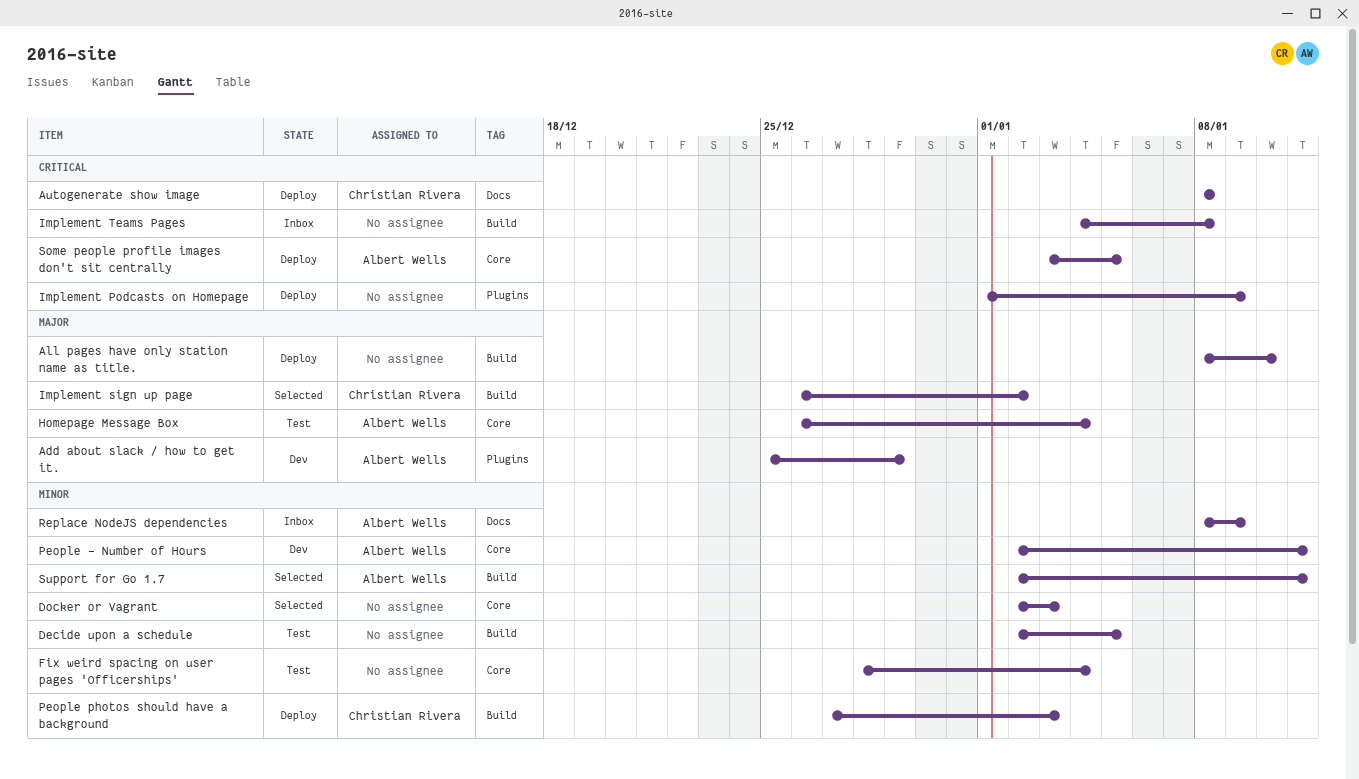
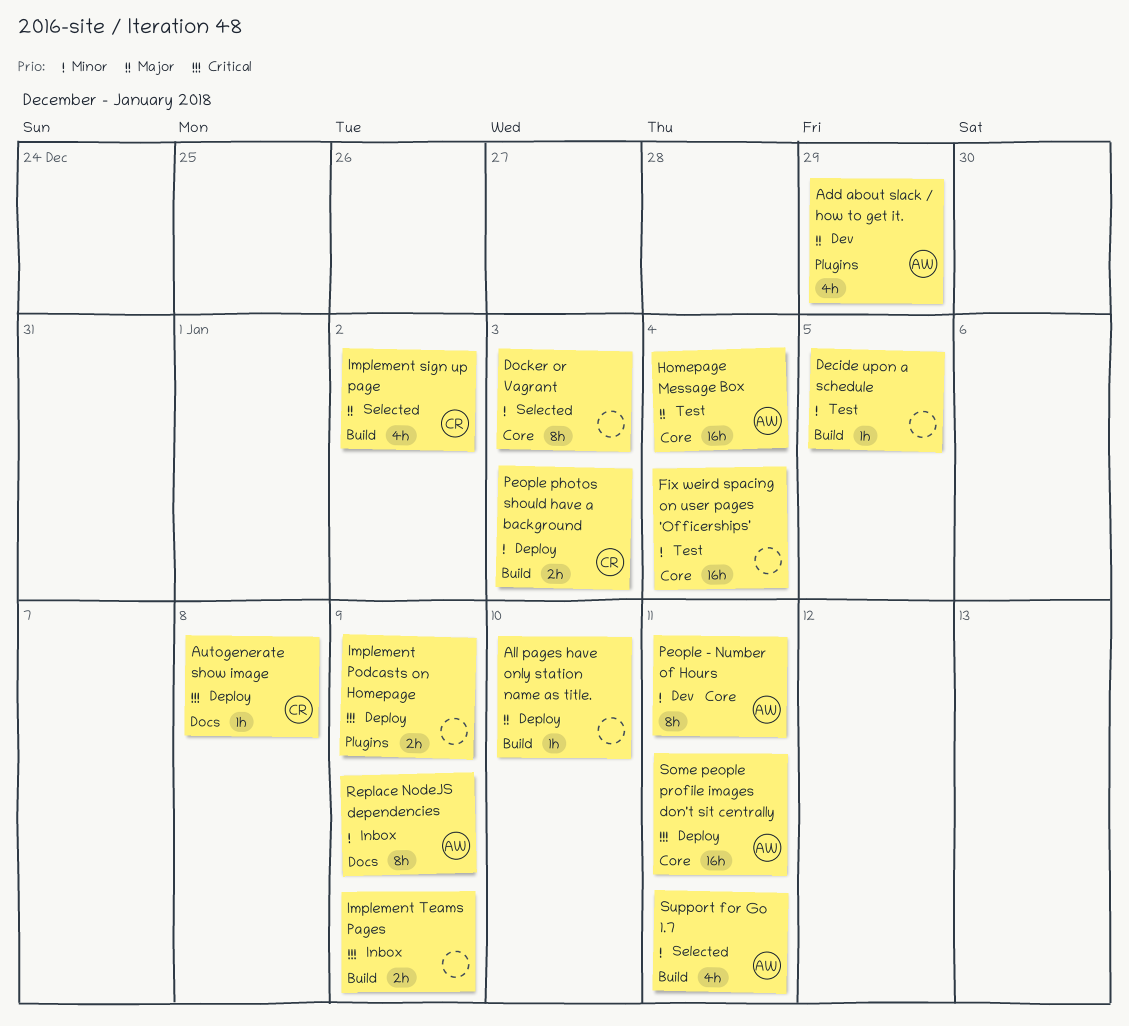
Implement Teams Pages, due: Jan 8 -> Jan 9
Some people profile images don't sit centrally, due: Jan 5 -> Jan 11

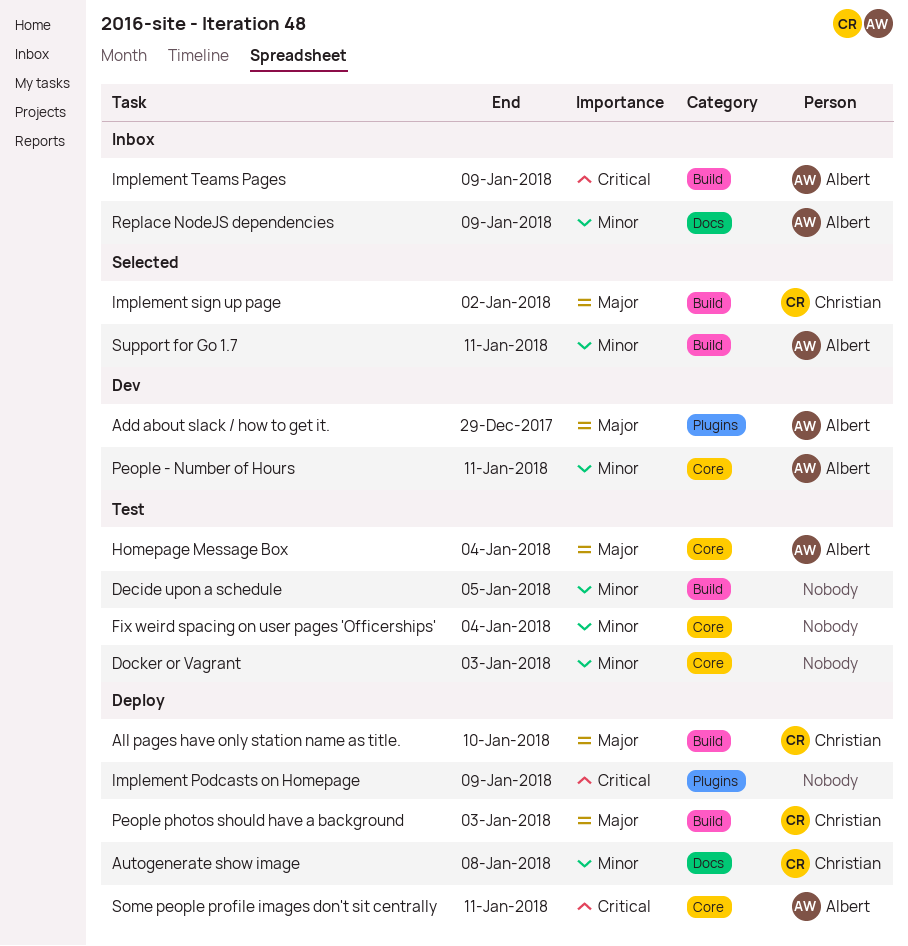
All pages have only station name as title., owner: none -> Christian
Autogenerate show image, priority: Critical -> Minor
Docker or Vagrant, status: Selected -> Test
Implement Teams Pages, owner: none -> Albert
People photos should have a background, priority: Minor -> Major

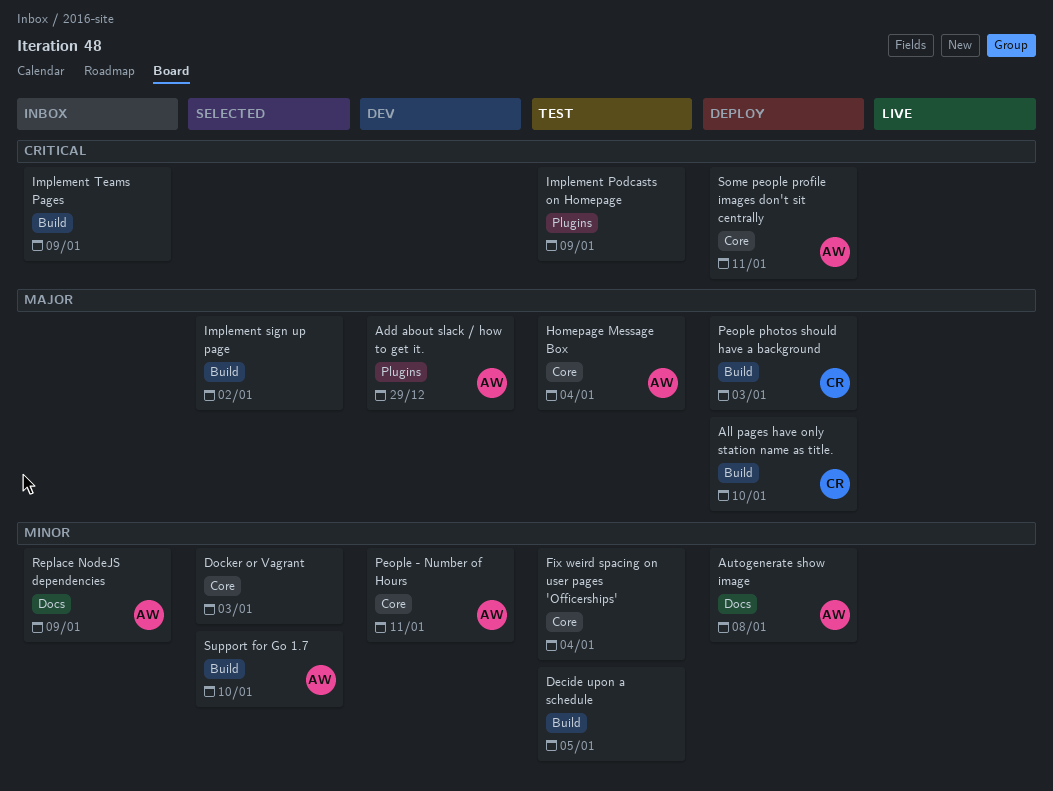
Autogenerate show image, owner: Christian -> Albert
Docker or Vagrant, status: Test -> Selected
Implement Podcasts on Homepage, status: Deploy -> Test
Implement sign up page, owner: Christian -> none
Implement Teams Pages, owner: Albert -> none
Support for Go 1.7, due: Jan 11 -> Jan 10

